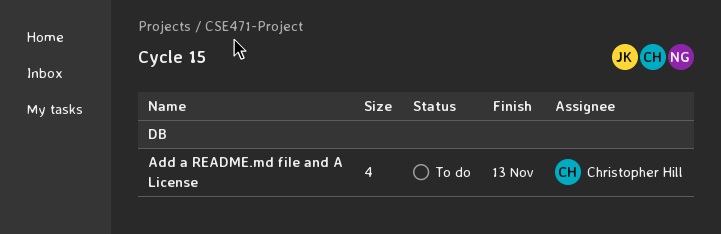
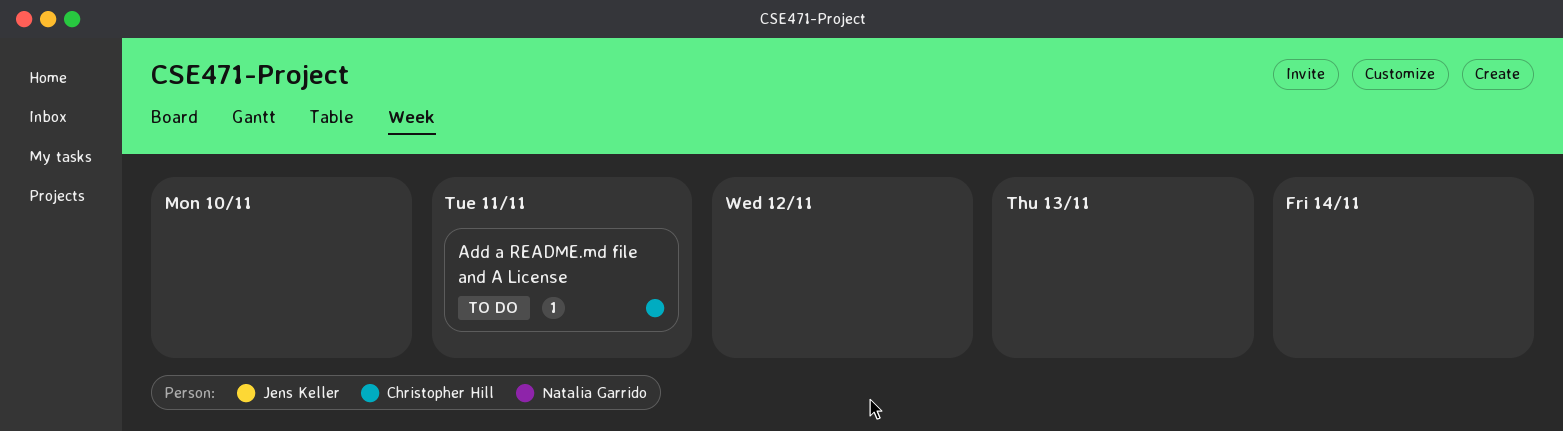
Add a README.md file and A License, estimate: 4 -> 1
Add a README.md file and A License, due: Nov 13 -> Nov 11

